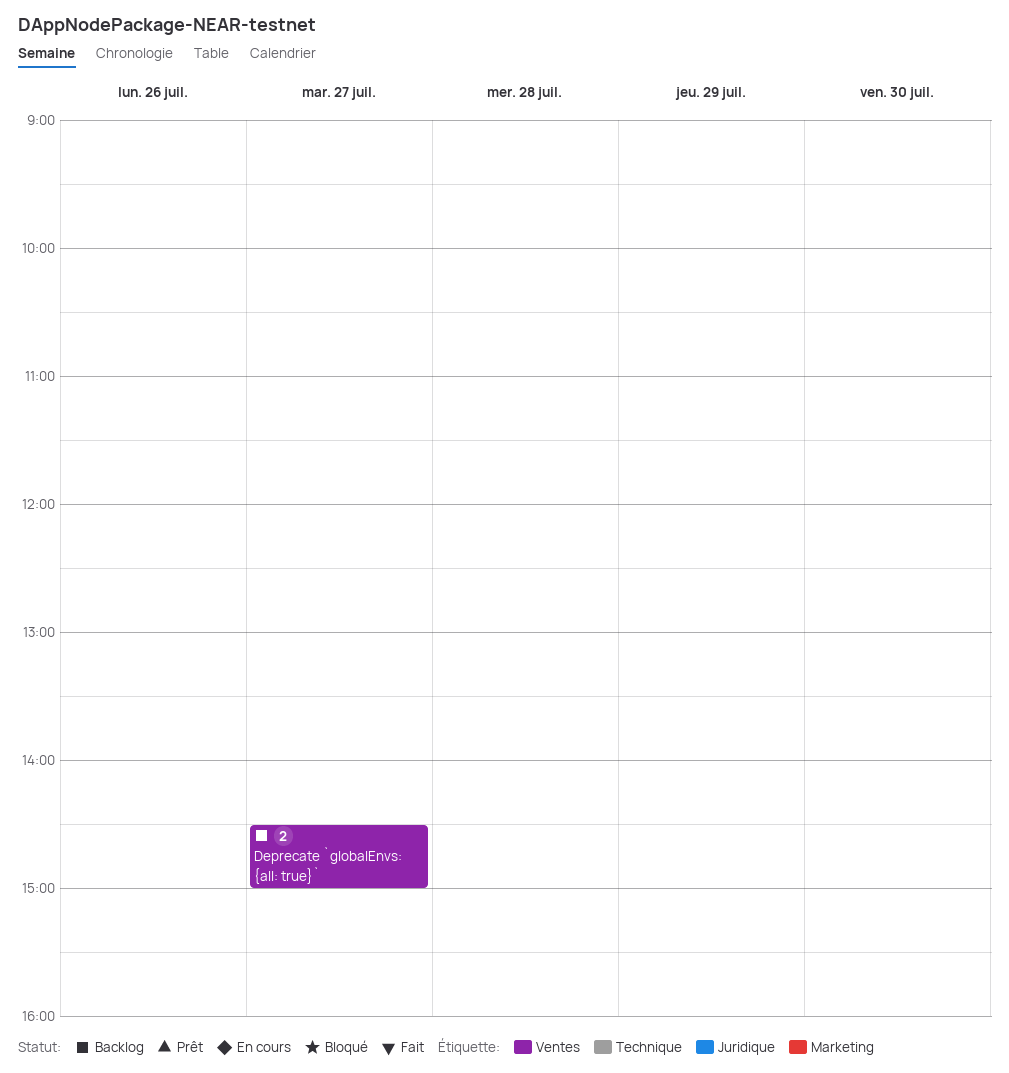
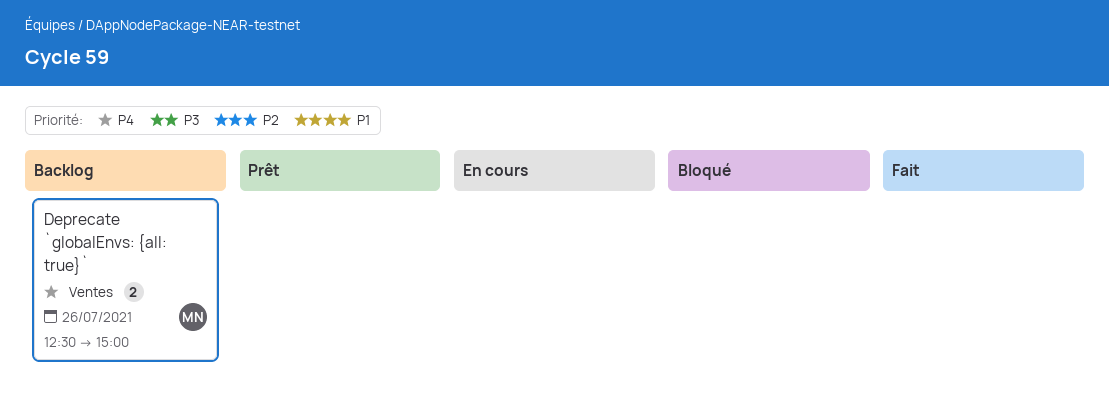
Deprecate `globalEnvs: {all: true}`, day: Jul 27 -> Jul 26
Deprecate `globalEnvs: {all: true}`, begins: 14:30 -> 12:30

